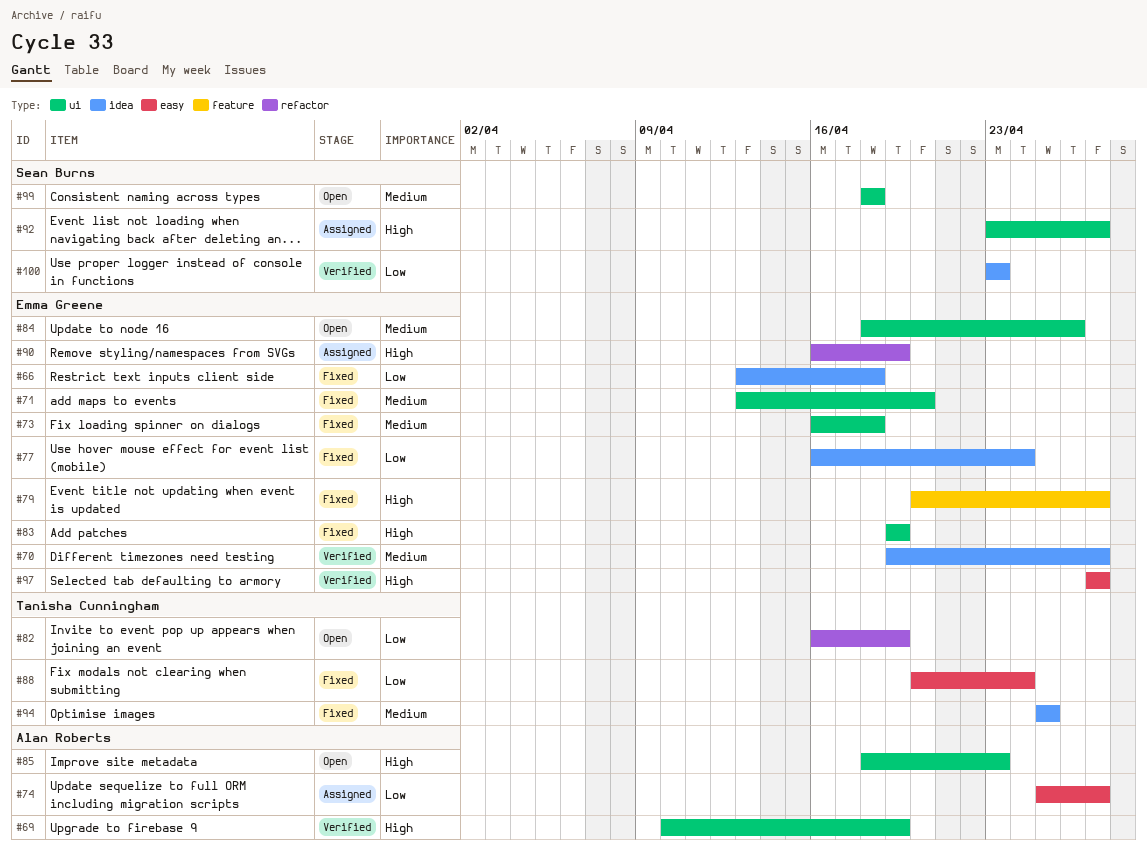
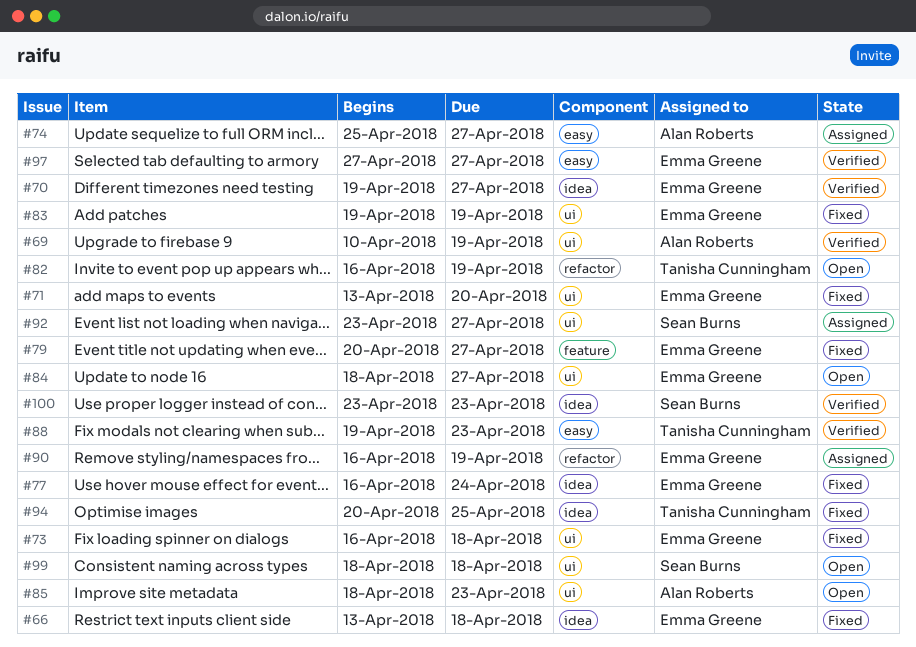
#84, due: Apr 26 -> Apr 27
#88, status: Fixed -> Verified
#88, start: Apr 20 -> Apr 19
#88, due: Apr 24 -> Apr 23
#94, start: Apr 25 -> Apr 20

